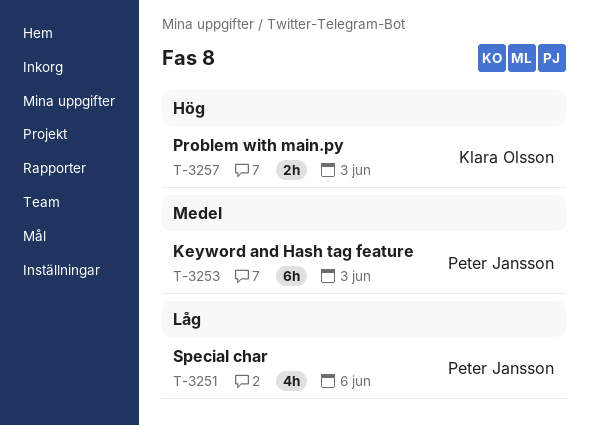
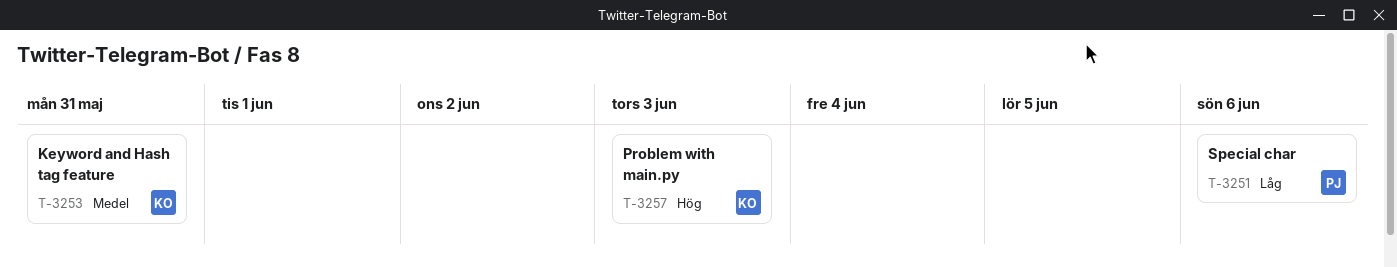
T-3253, owner: Peter Jansson -> Klara Olsson
T-3253, due: Jun 3 -> May 31

